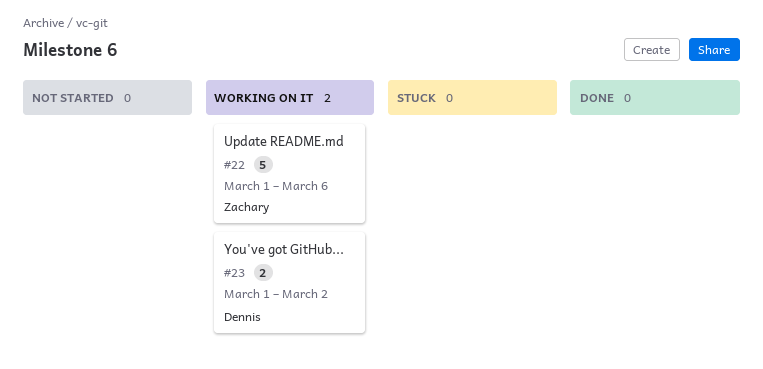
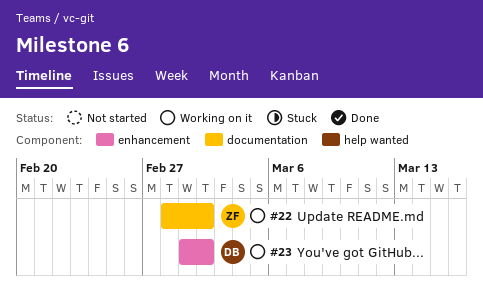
#22, start: Mar 1 -> Feb 28
#22, due: Mar 6 -> Mar 2

